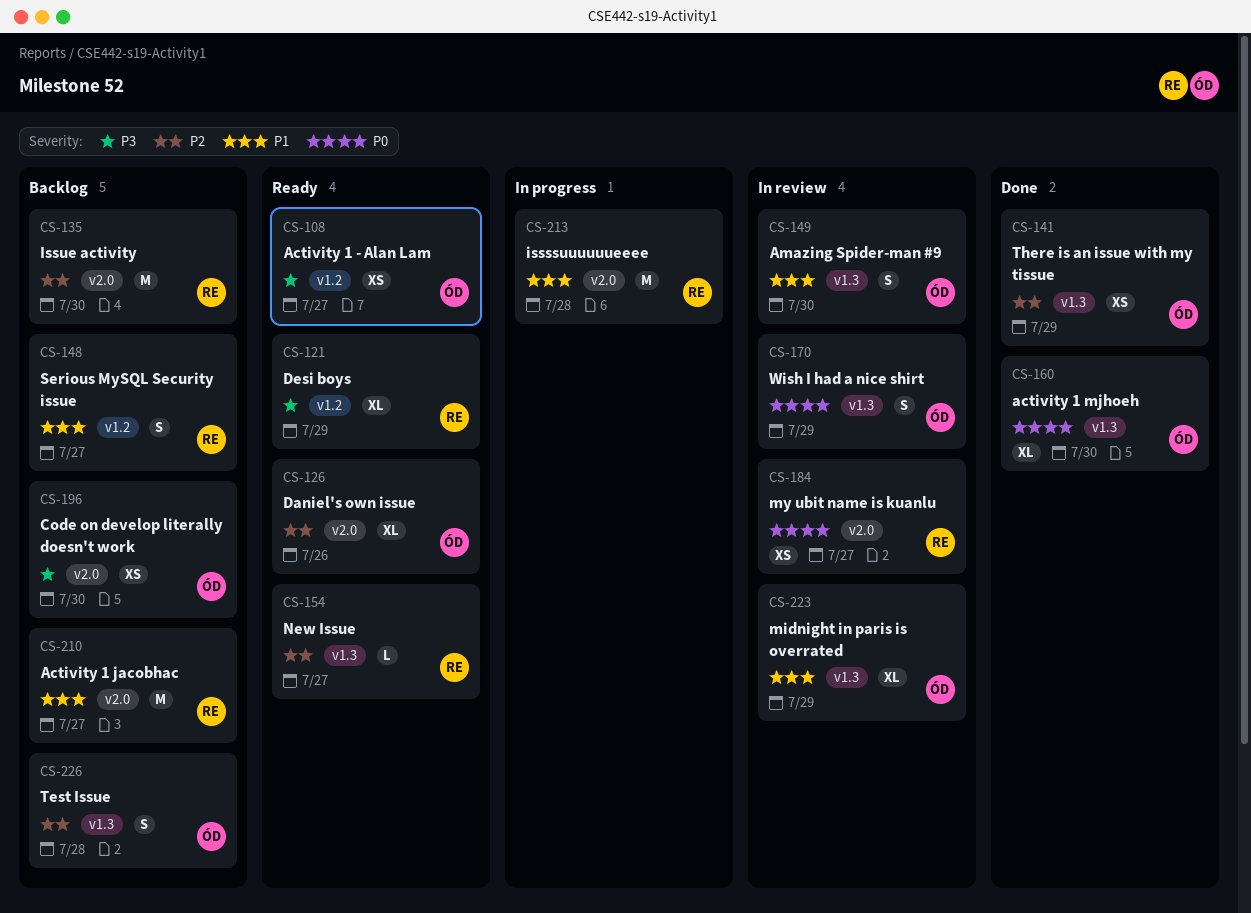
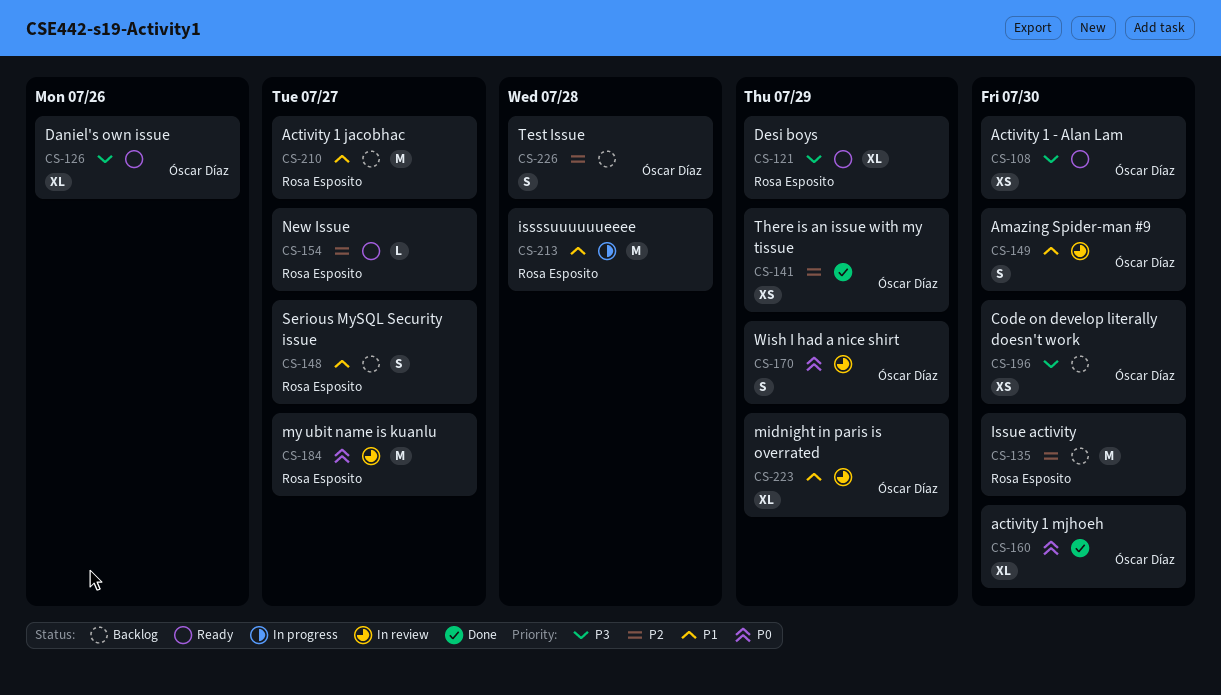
CS-108, due: Jul 27 -> Jul 30
CS-126, priority: P2 -> P3
CS-184, estimate: XS -> M

